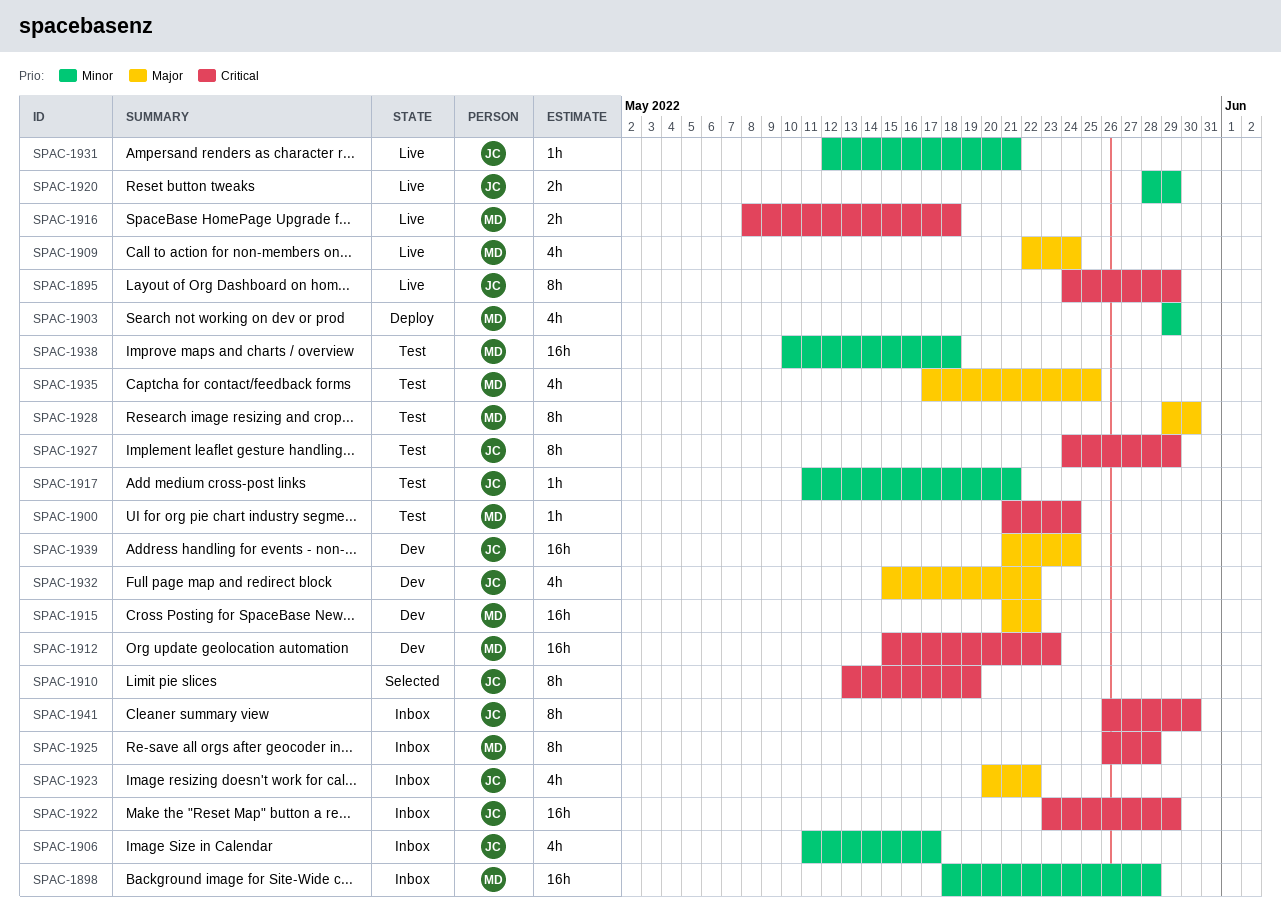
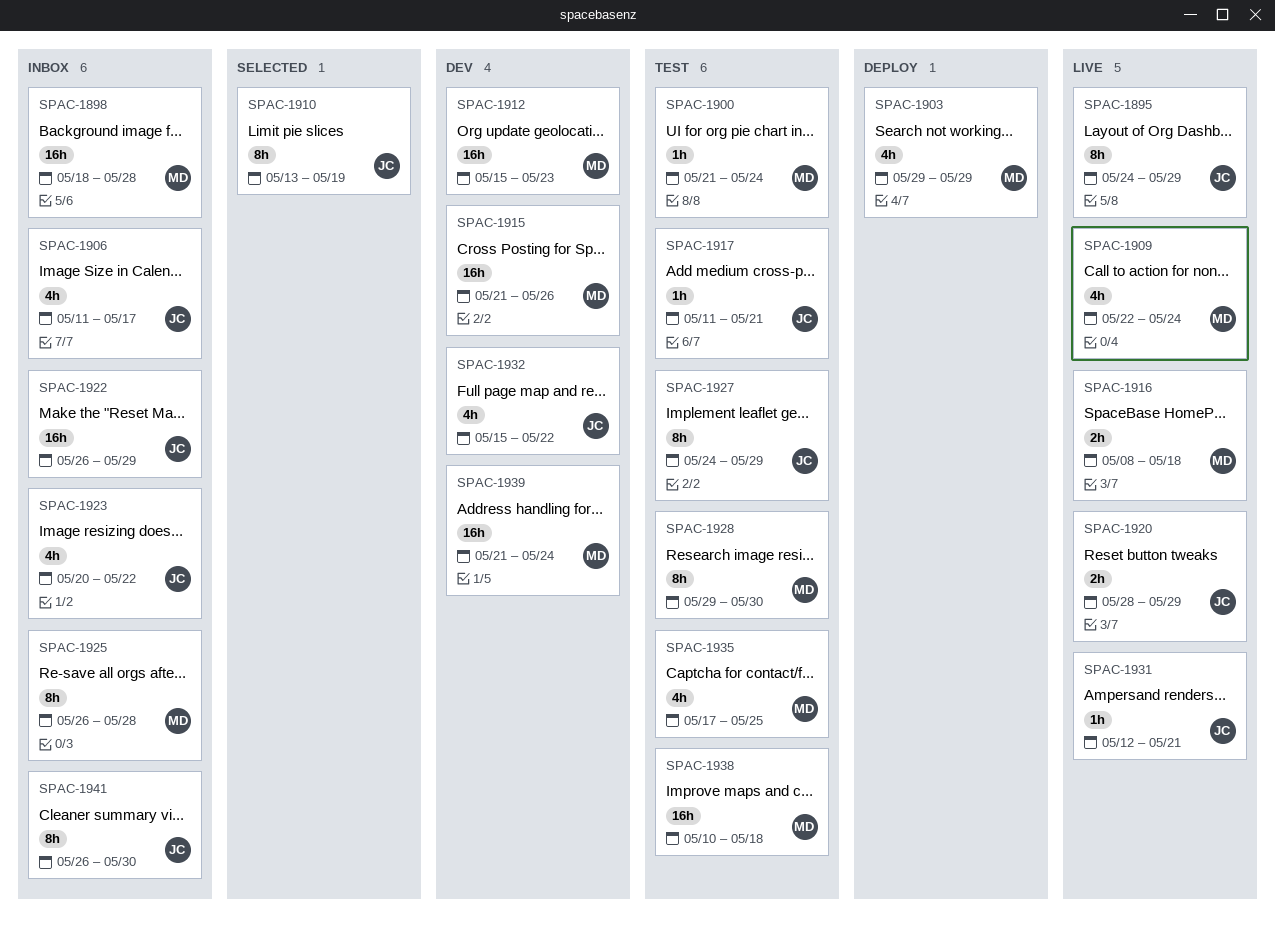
SPAC-1915, due: May 22 -> May 26
SPAC-1922, start: May 23 -> May 26
SPAC-1939, owner: JC -> MD

